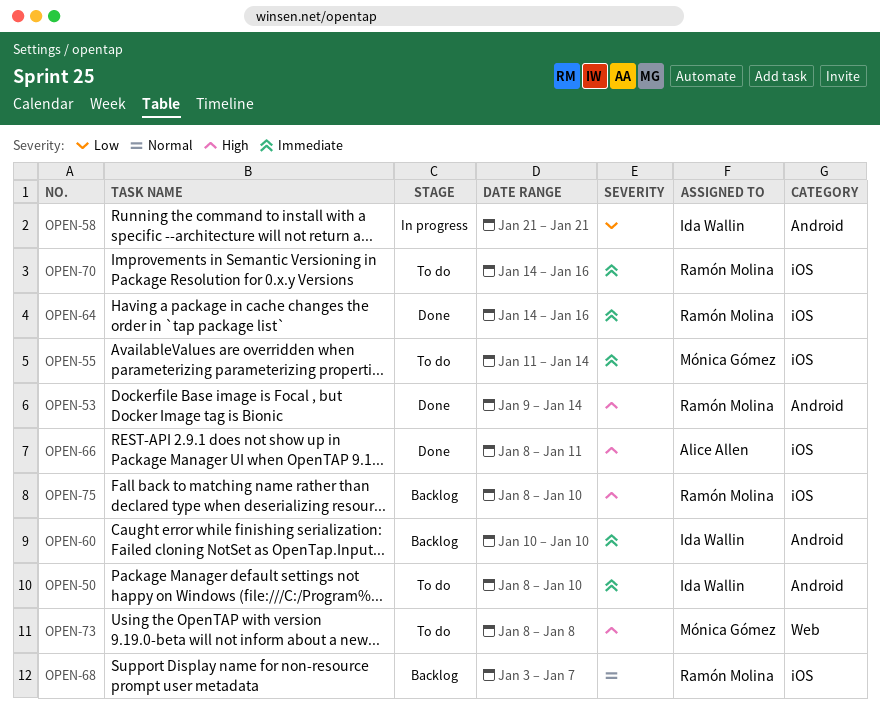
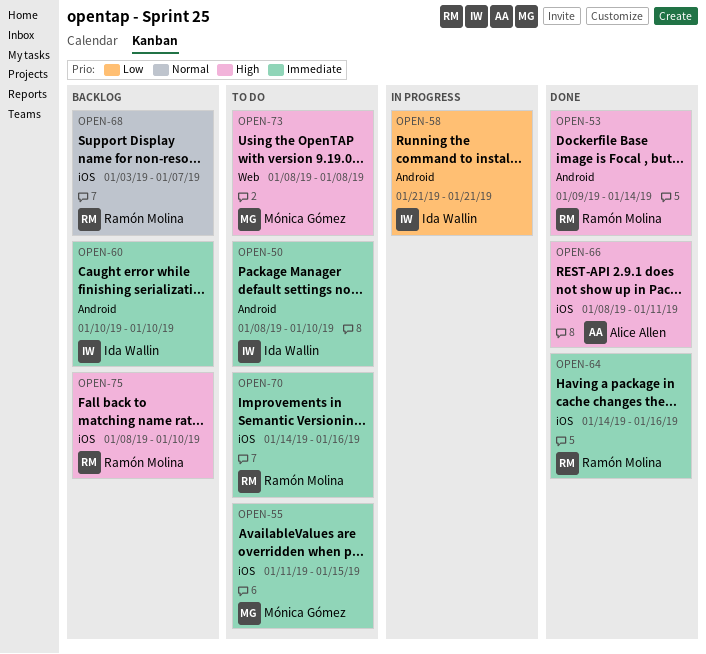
OPEN-55, due: Jan 14 -> Jan 15

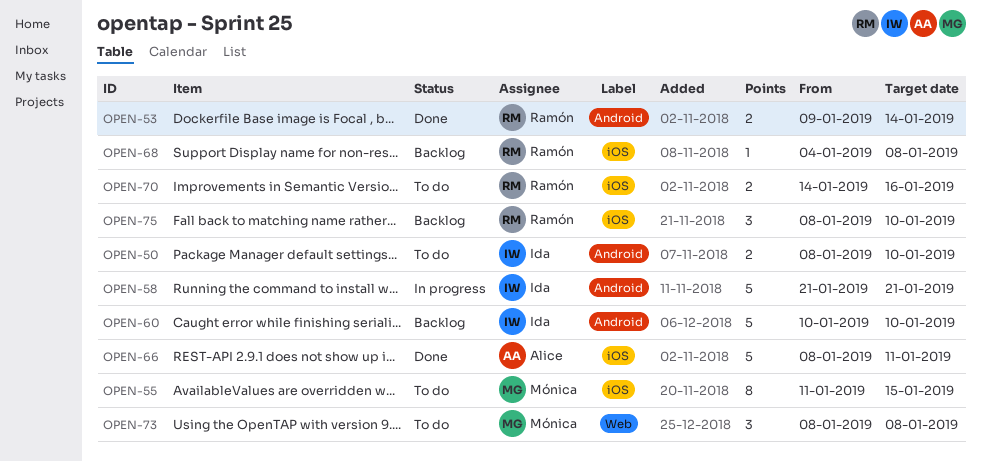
OPEN-64: present -> none
OPEN-68, start: Jan 3 -> Jan 4
OPEN-68, due: Jan 7 -> Jan 8

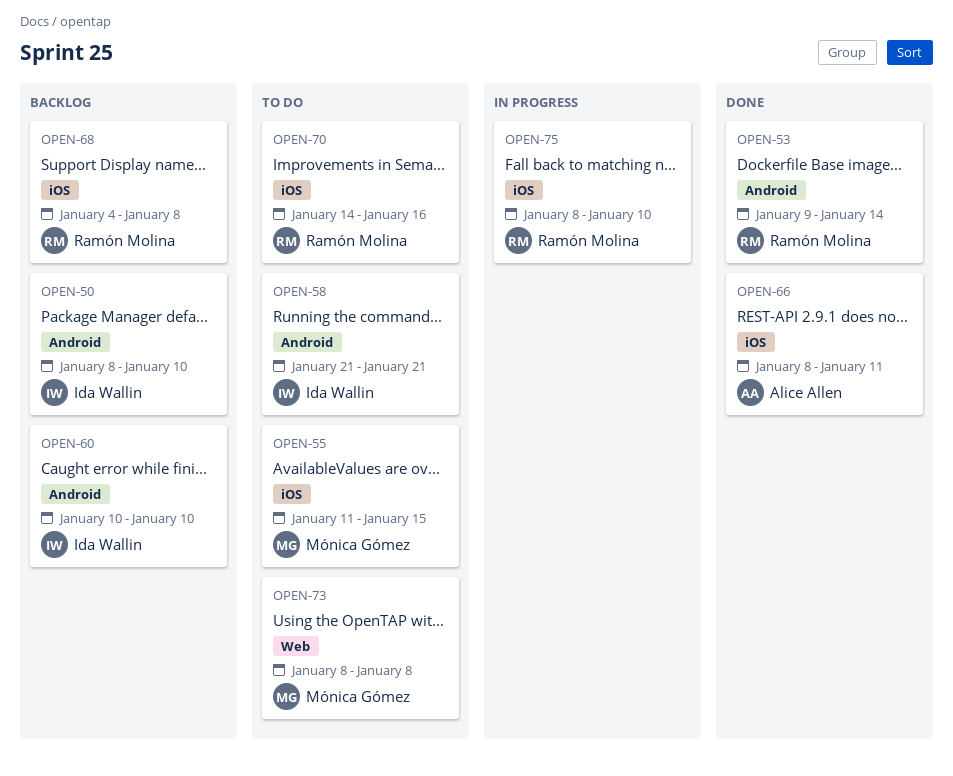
OPEN-50, status: To do -> Backlog
OPEN-58, status: In progress -> To do
OPEN-75, status: Backlog -> In progress

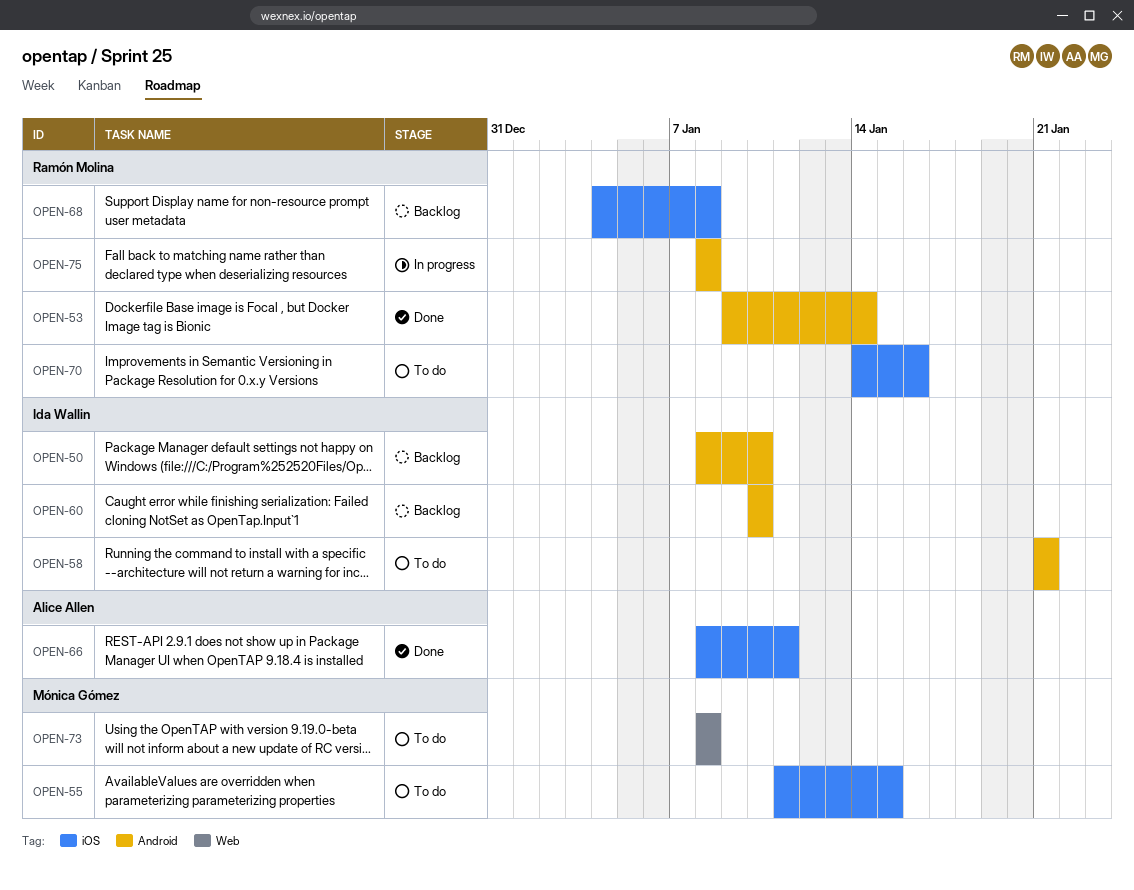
OPEN-75, label: iOS -> Android
OPEN-75, due: Jan 10 -> Jan 8

